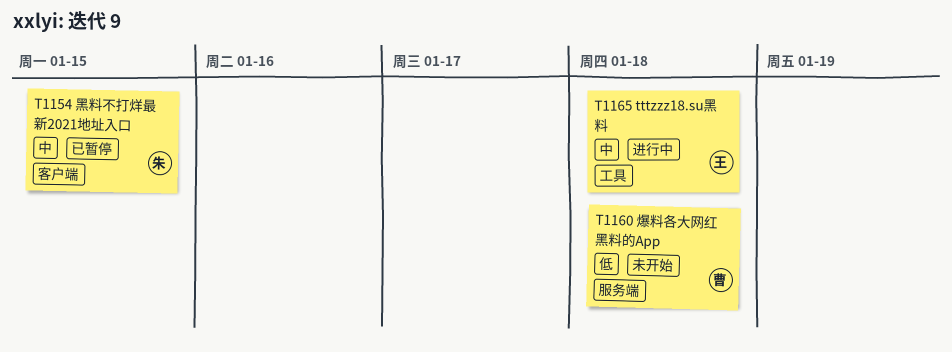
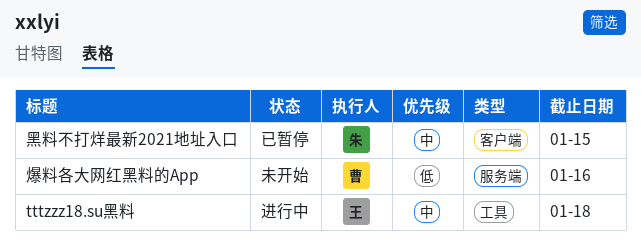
爆料各大网红黑料的App, due: Jan 18 -> Jan 16

